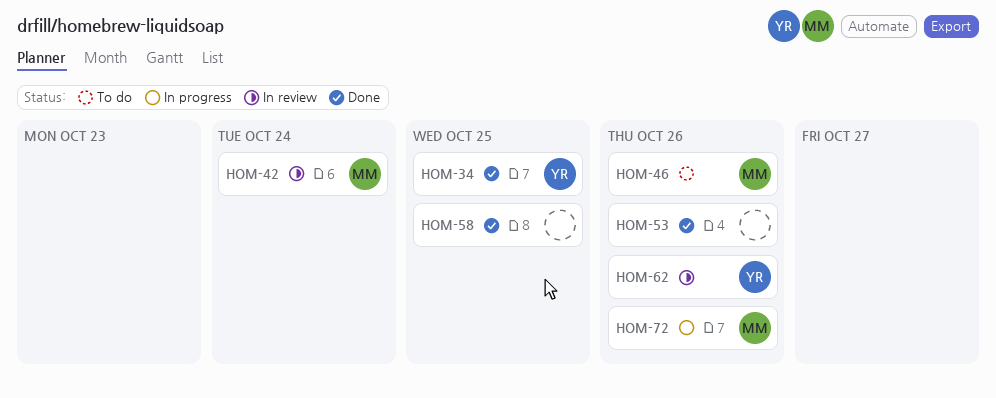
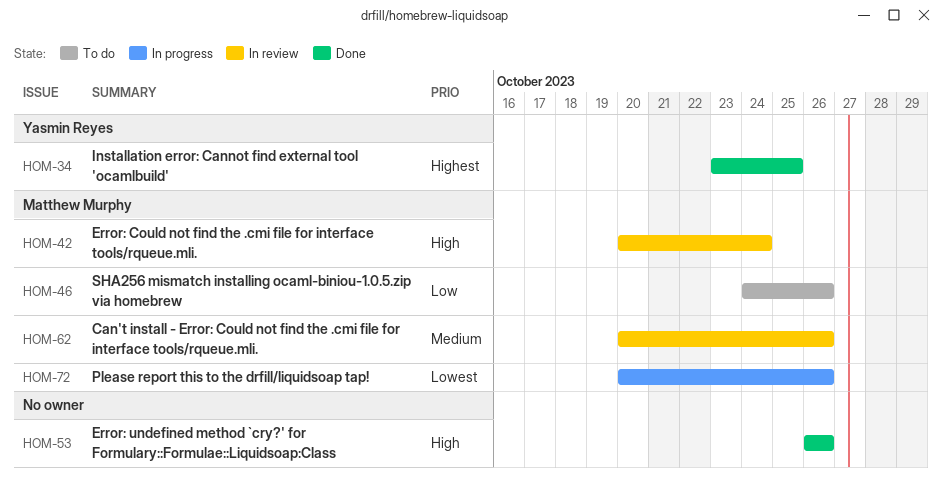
HOM-58: present -> none
HOM-62, owner: Yasmin Reyes -> Matthew Murphy

